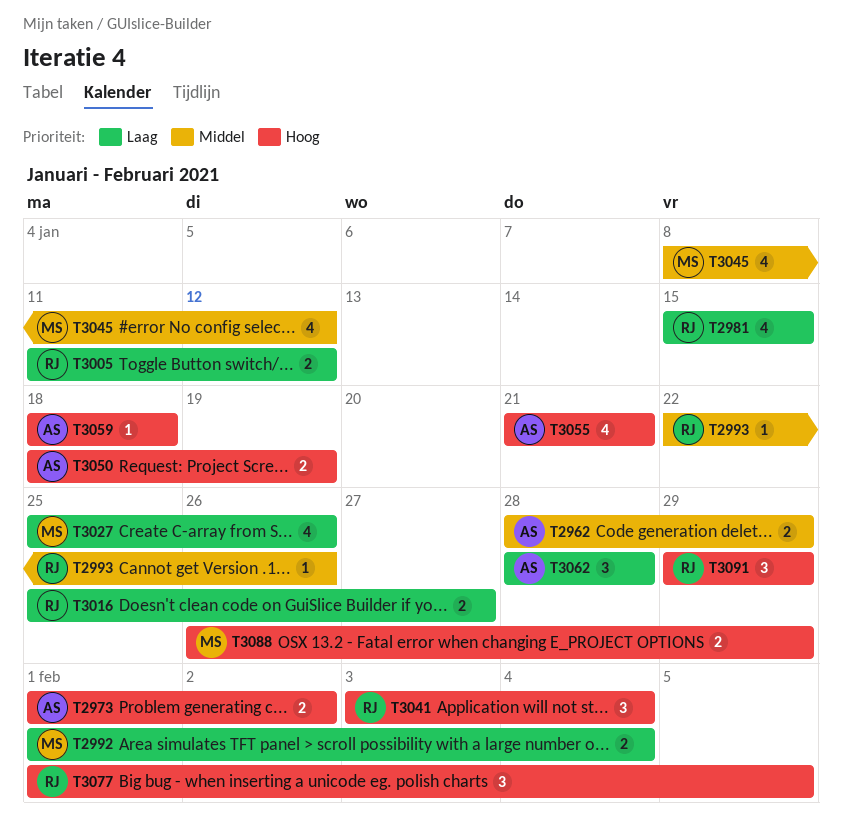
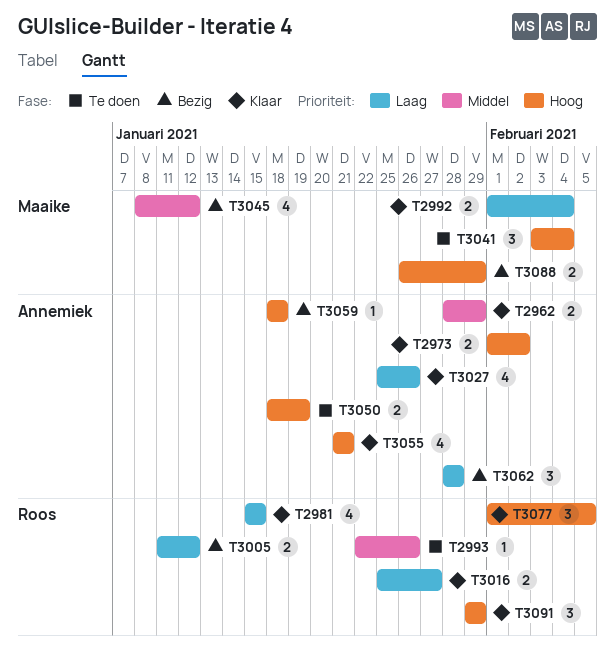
T3027, owner: Maaike -> Annemiek
T3041, owner: Roos -> Maaike

